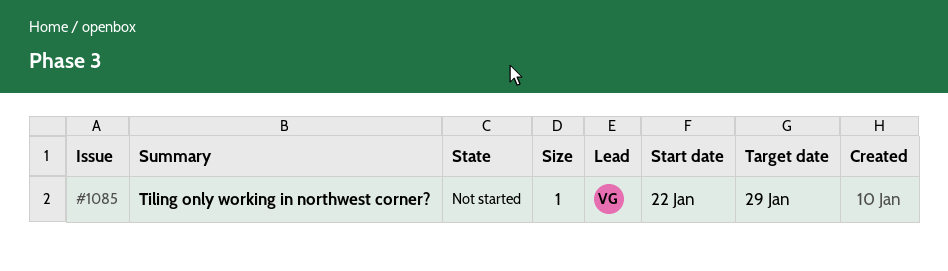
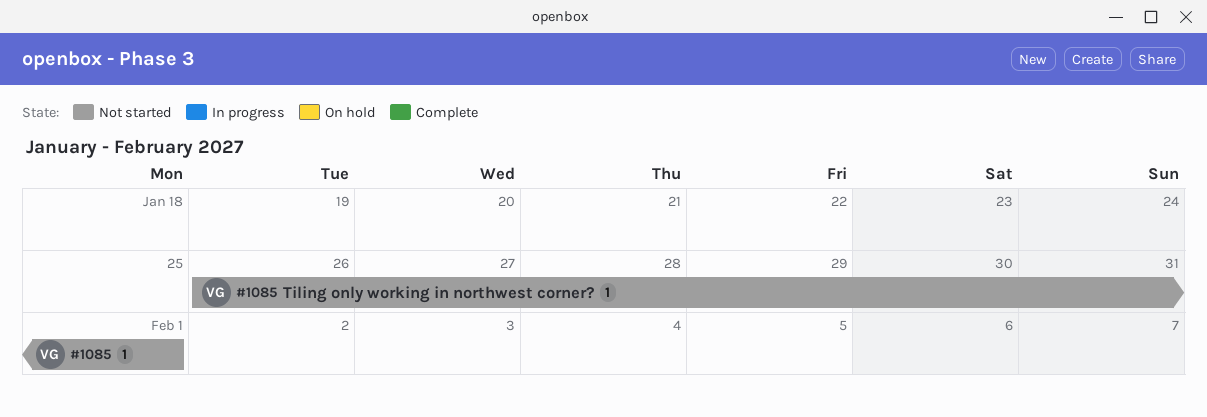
#1085, start: Jan 22 -> Jan 26
#1085, due: Jan 29 -> Feb 1

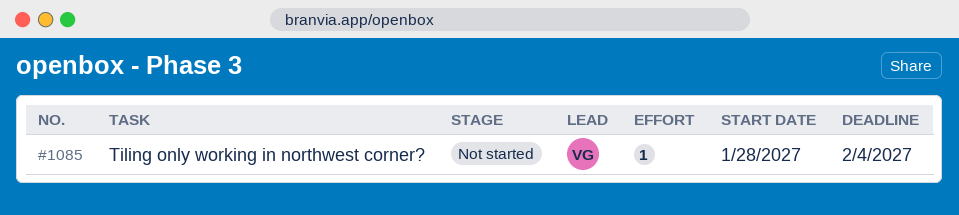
#1085, start: Jan 26 -> Jan 28
#1085, due: Feb 1 -> Feb 4

